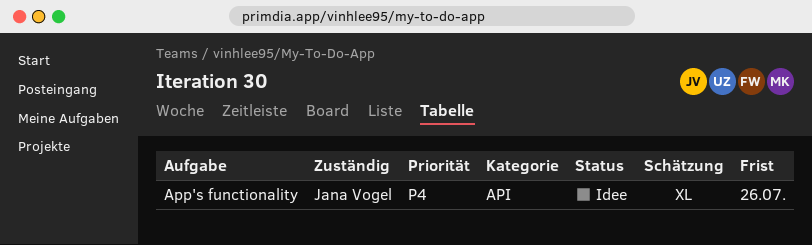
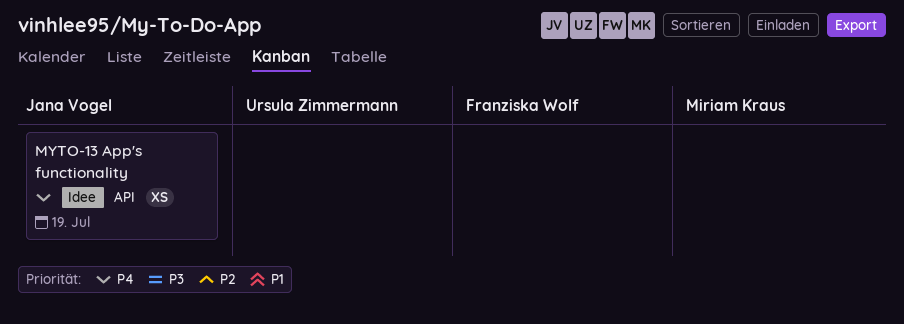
App's functionality, estimate: XL -> XS
App's functionality, due: Jul 26 -> Jul 19

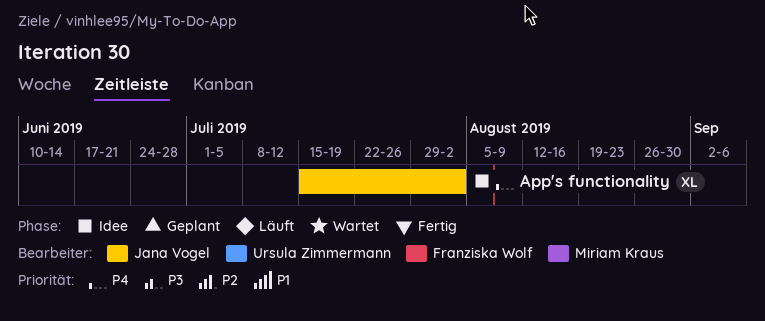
App's functionality, estimate: XS -> XL
App's functionality, due: Jul 19 -> Aug 2

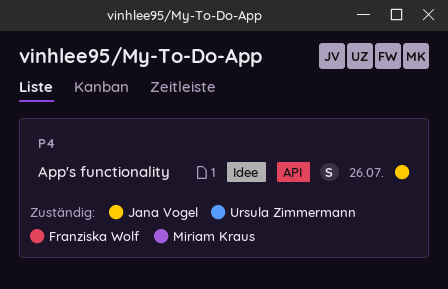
App's functionality, estimate: XL -> S
App's functionality, due: Aug 2 -> Jul 26

